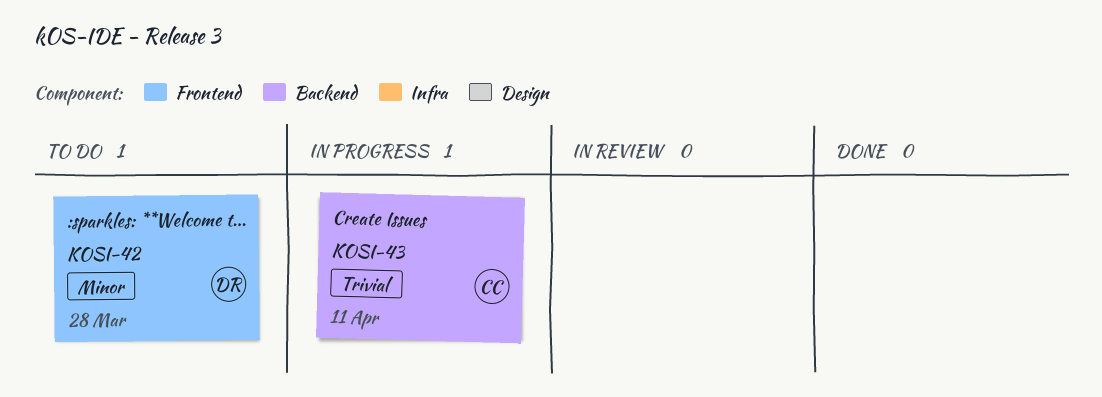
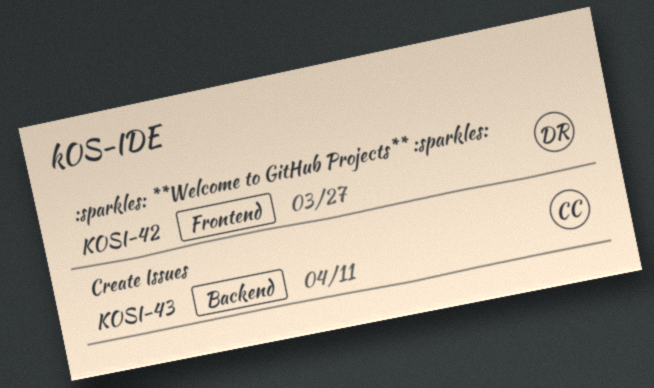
KOSI-42, due: Mar 28 -> Mar 27

